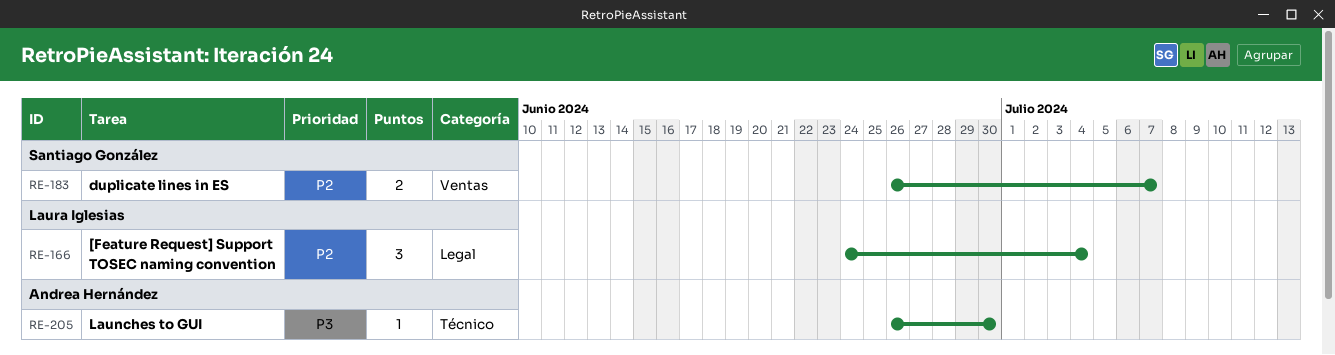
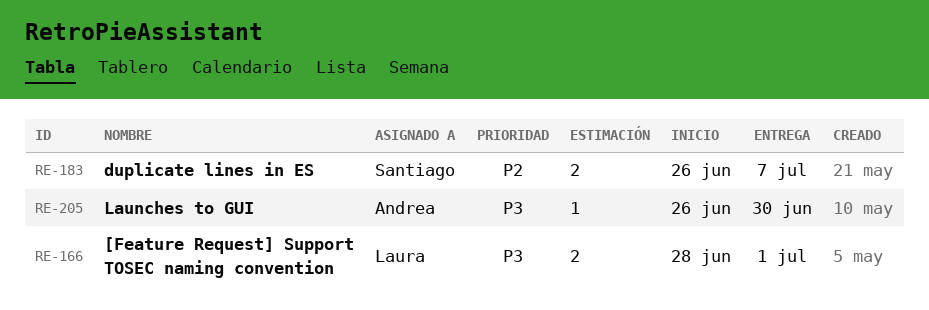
RE-166, priority: P2 -> P3
RE-166, estimate: 3 -> 2
RE-166, start: Jun 24 -> Jun 28
RE-166, due: Jul 4 -> Jul 1

